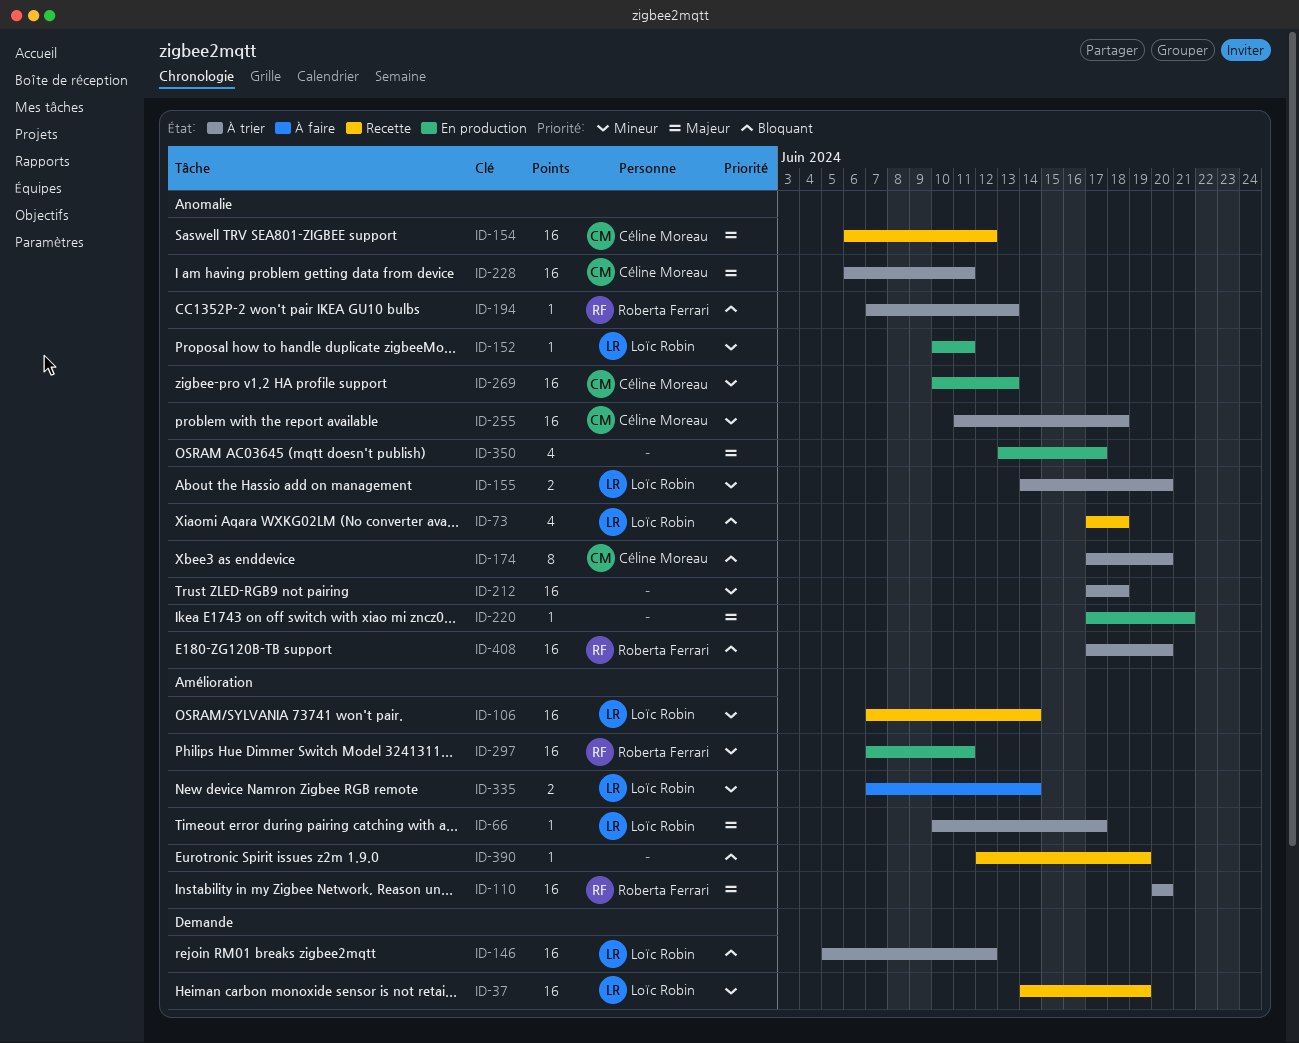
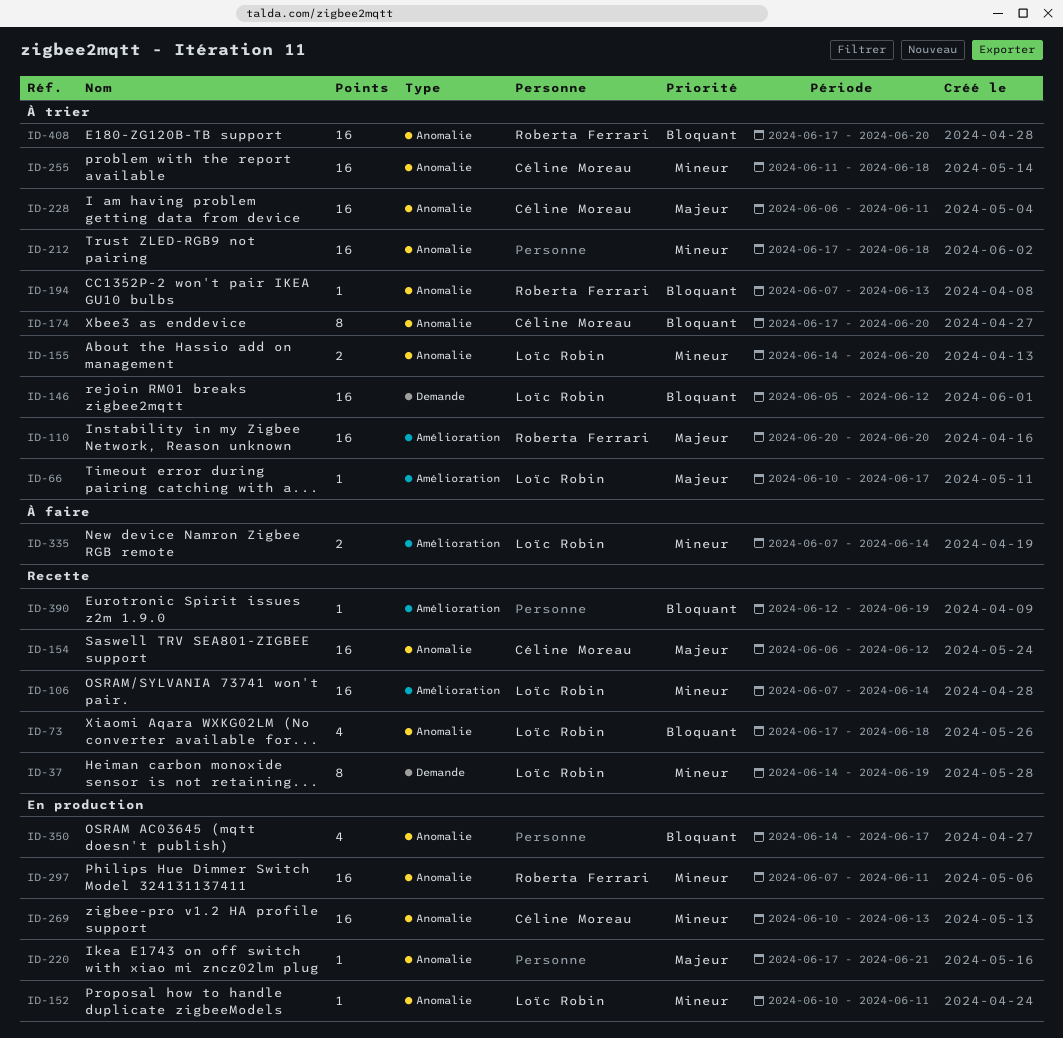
ID-37, estimate: 16 -> 8
ID-297, label: Amélioration -> Anomalie
ID-350, priority: Majeur -> Bloquant
ID-350, start: Jun 13 -> Jun 14

